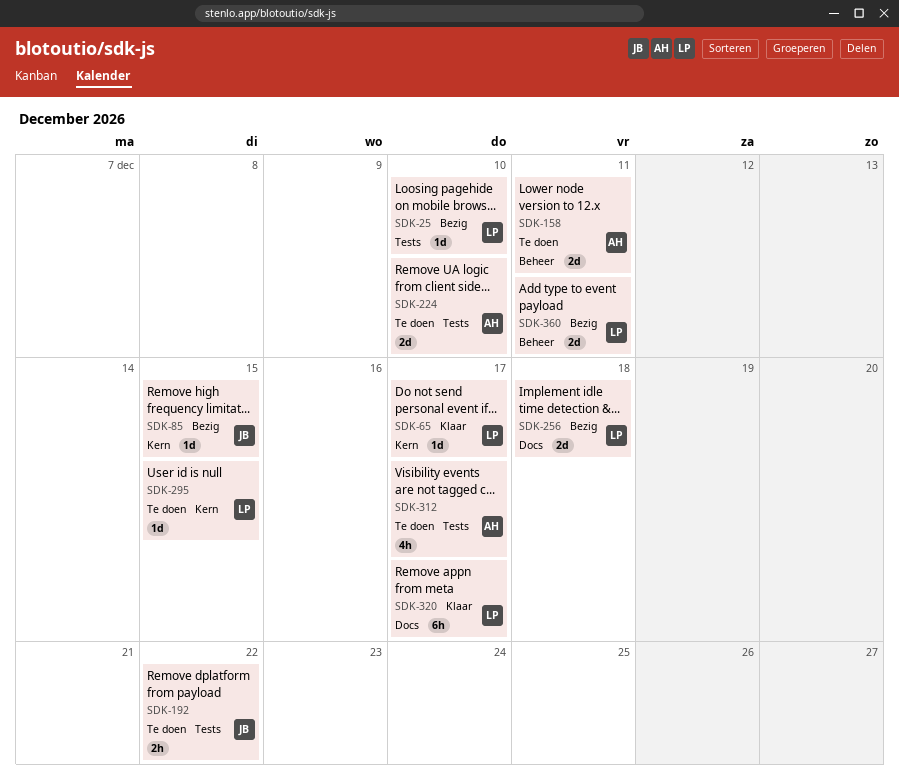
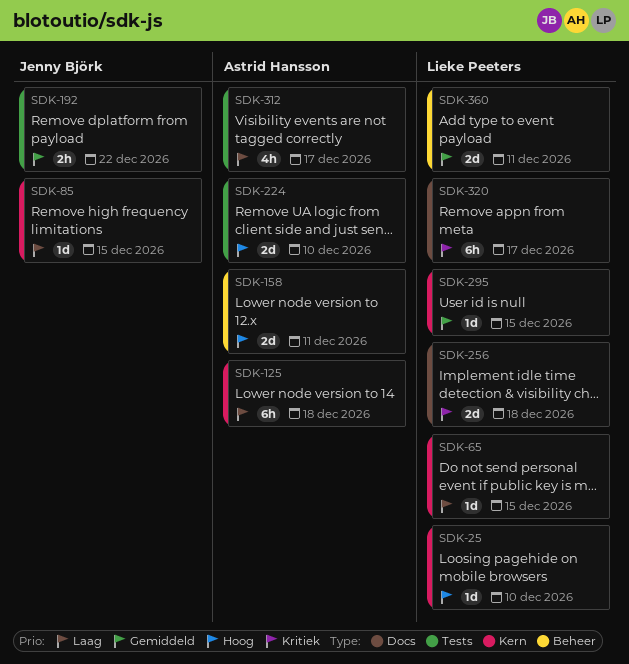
SDK-25, label: Tests -> Kern
SDK-65, due: Dec 17 -> Dec 15
SDK-125: none -> present

